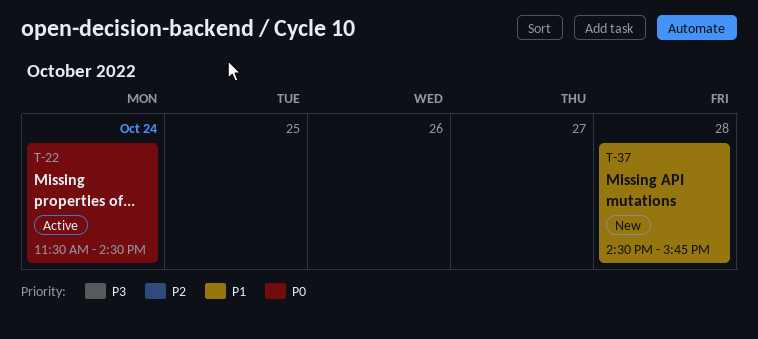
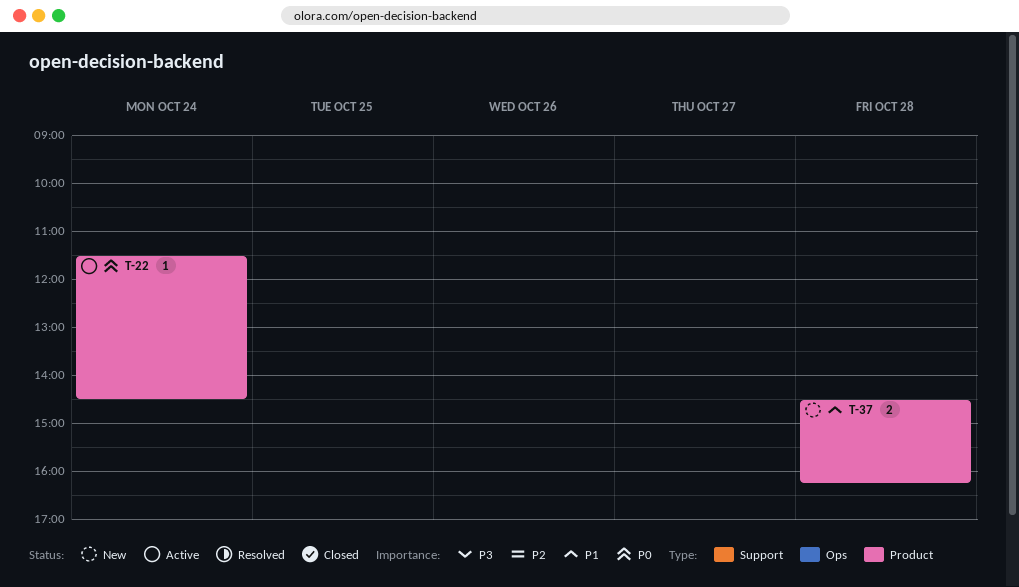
T-37, ends: 15:45 -> 16:15

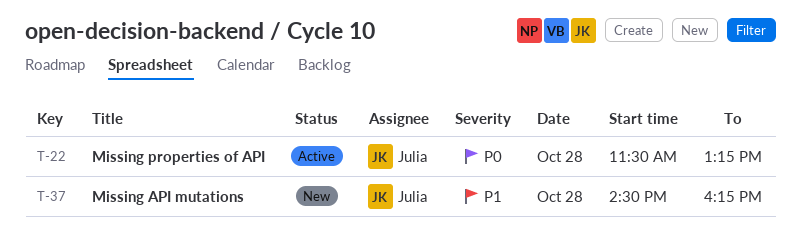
T-22, day: Oct 24 -> Oct 28
T-22, ends: 14:30 -> 13:15

